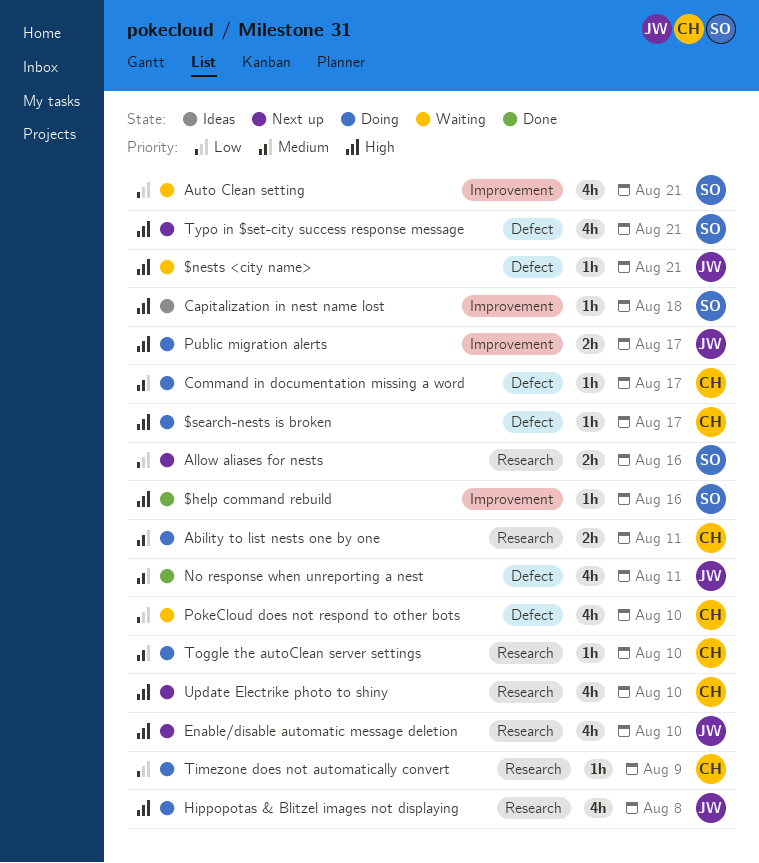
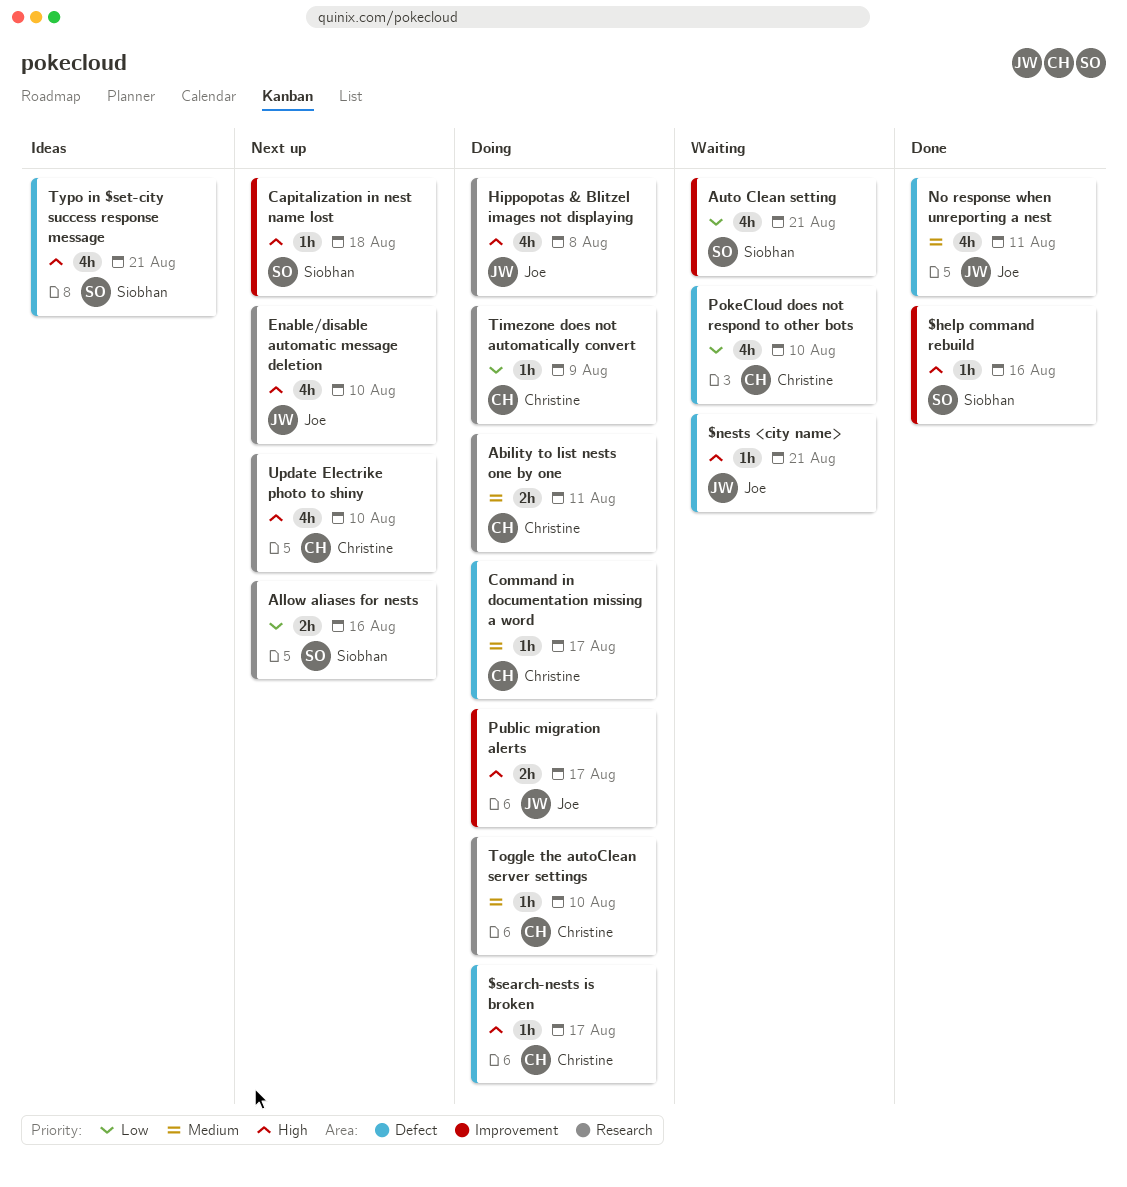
Capitalization in nest name lost, status: Ideas -> Next up
Typo in $set-city success response message, status: Next up -> Ideas

